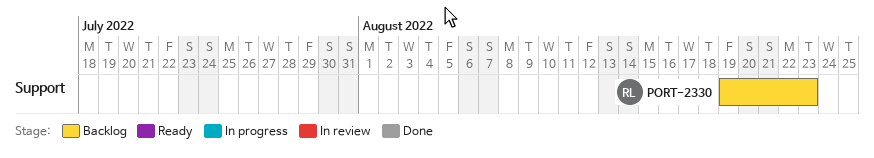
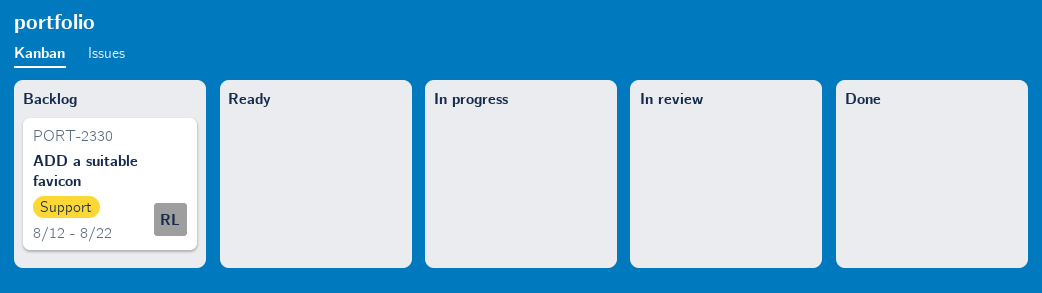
PORT-2330, start: Aug 19 -> Aug 12
PORT-2330, due: Aug 23 -> Aug 22

